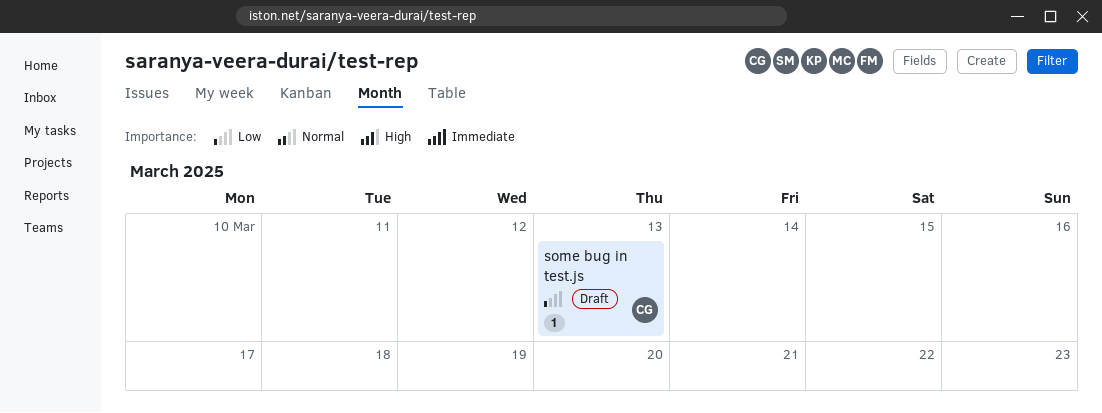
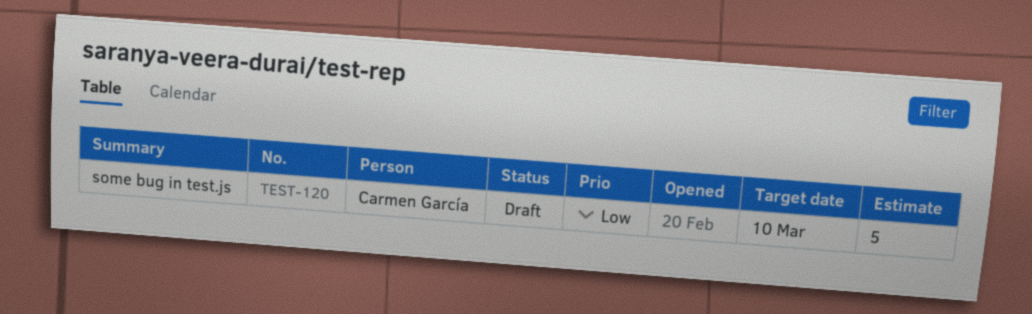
some bug in test.js, estimate: 1 -> 5
some bug in test.js, due: Mar 13 -> Mar 10

